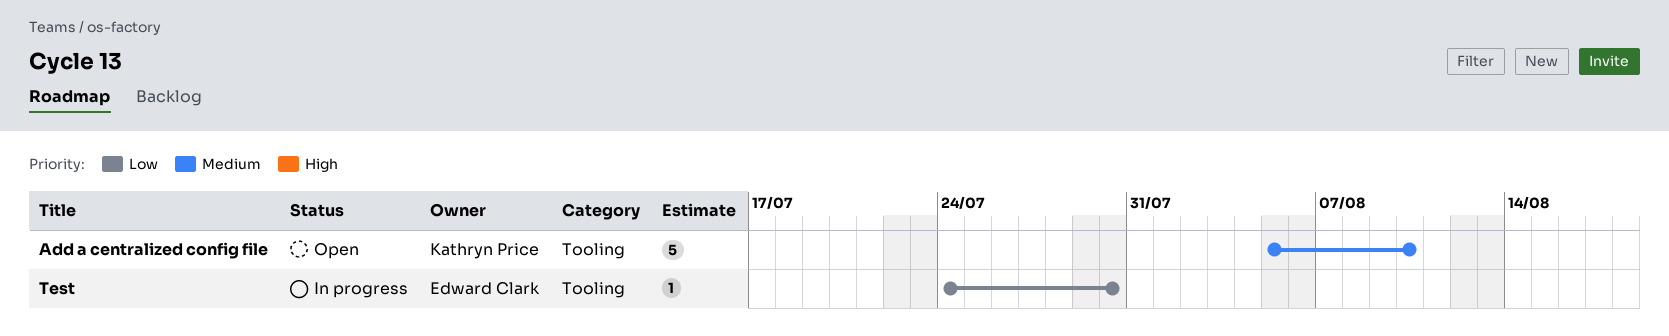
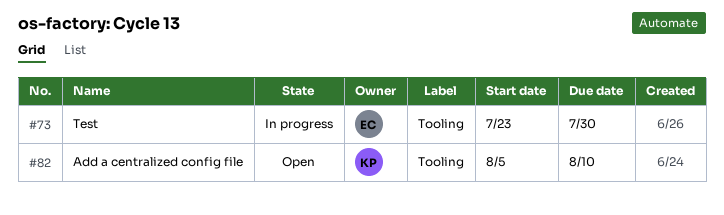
Test, start: Jul 24 -> Jul 23

